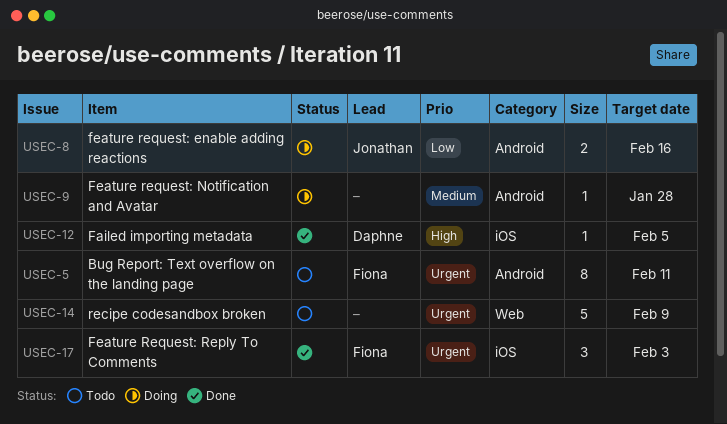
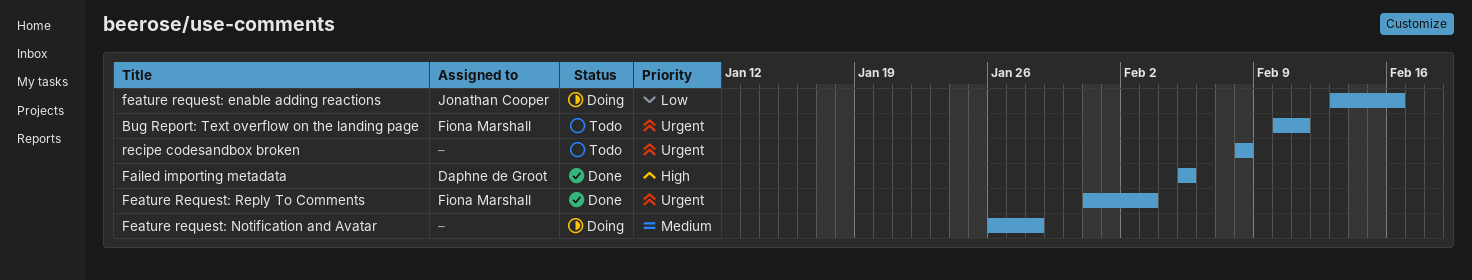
recipe codesandbox broken, due: Feb 9 -> Feb 8

